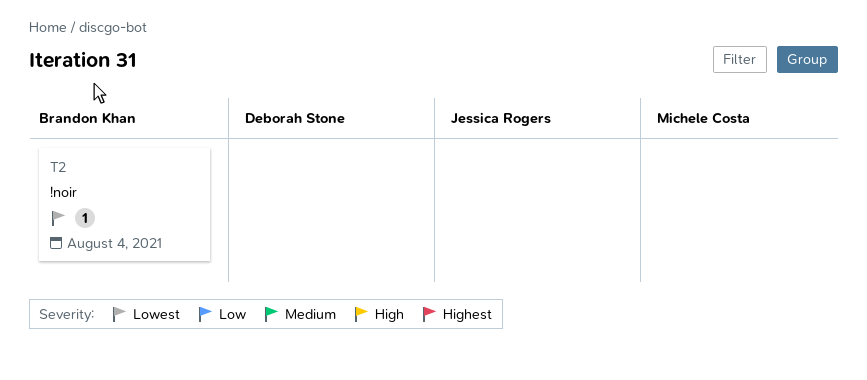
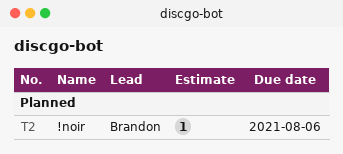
T2, due: Aug 4 -> Aug 6

